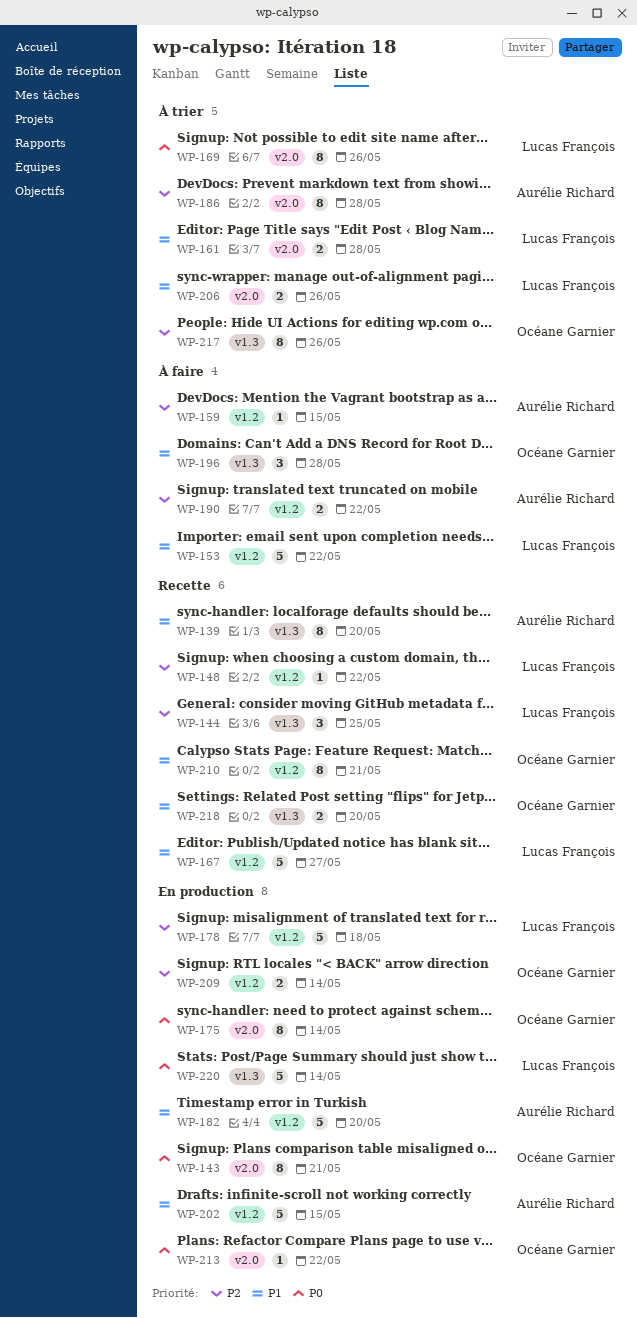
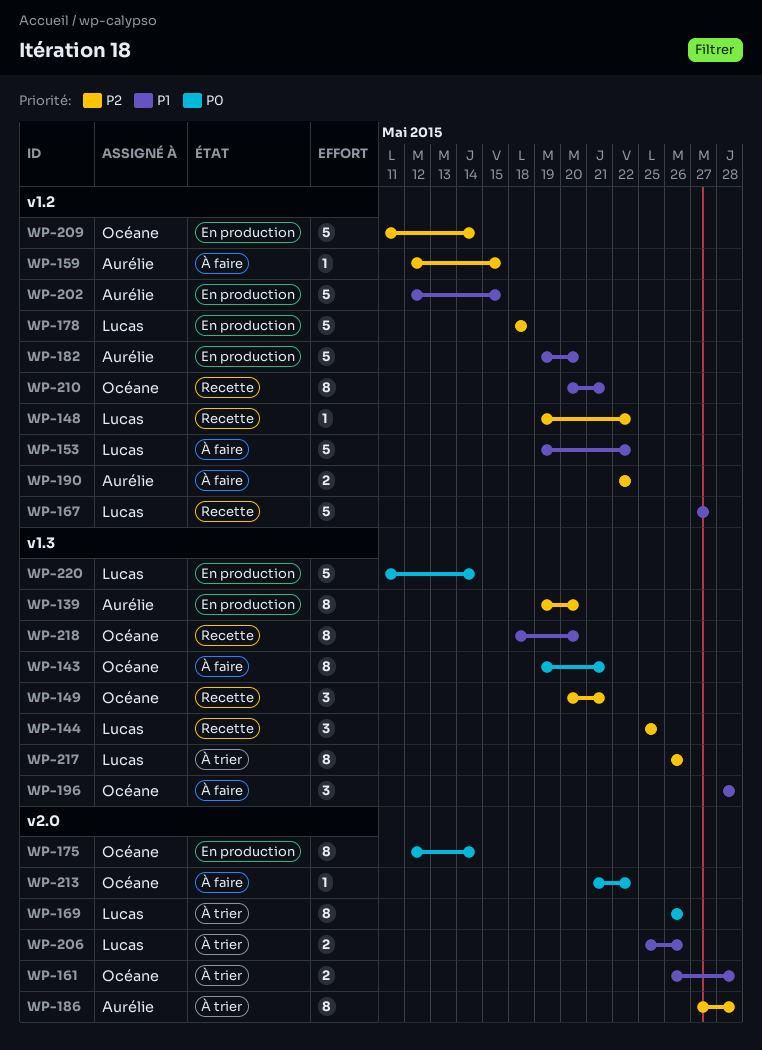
WP-139, status: Recette -> En production
WP-139, priority: P1 -> P2
WP-143, status: En production -> À faire
WP-143, label: v2.0 -> v1.3
WP-149: none -> present
WP-161, owner: Lucas François -> Océane Garnier
WP-209, estimate: 2 -> 5
WP-213, status: En production -> À faire
WP-217, owner: Océane Garnier -> Lucas François
WP-218, estimate: 2 -> 8

